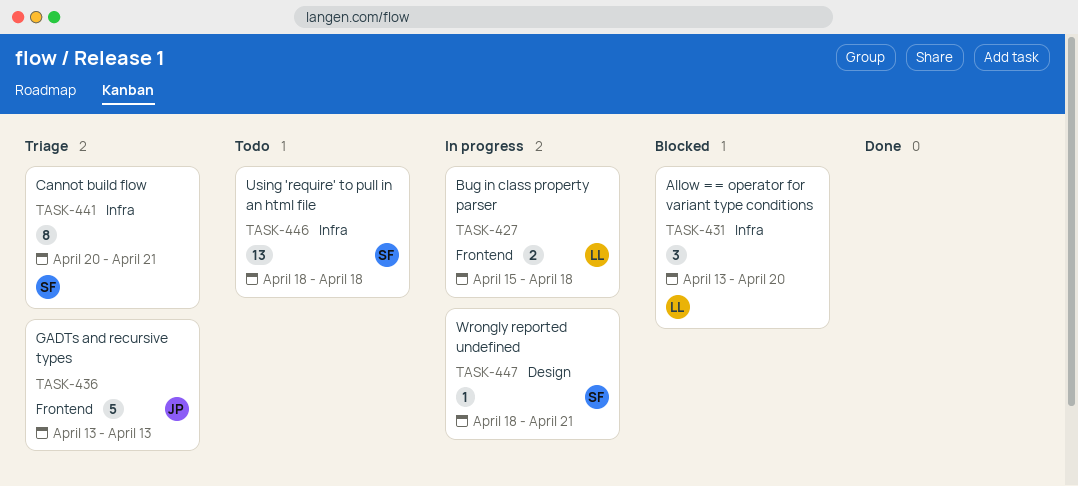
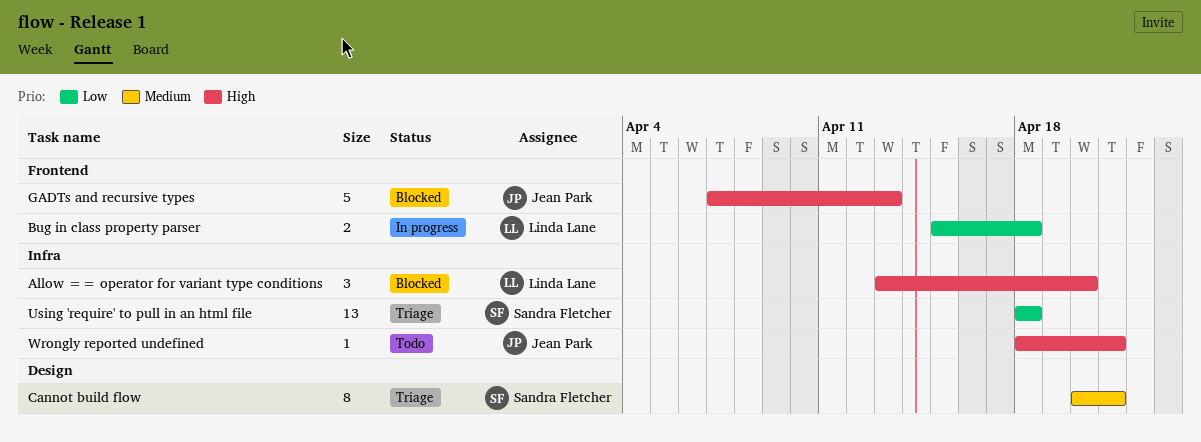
Cannot build flow, label: Infra -> Design
GADTs and recursive types, status: Triage -> Blocked
GADTs and recursive types, start: Apr 13 -> Apr 7
Using 'require' to pull in an html file, status: Todo -> Triage
Wrongly reported undefined, status: In progress -> Todo
Wrongly reported undefined, owner: Sandra Fletcher -> Jean Park
Wrongly reported undefined, label: Design -> Infra

